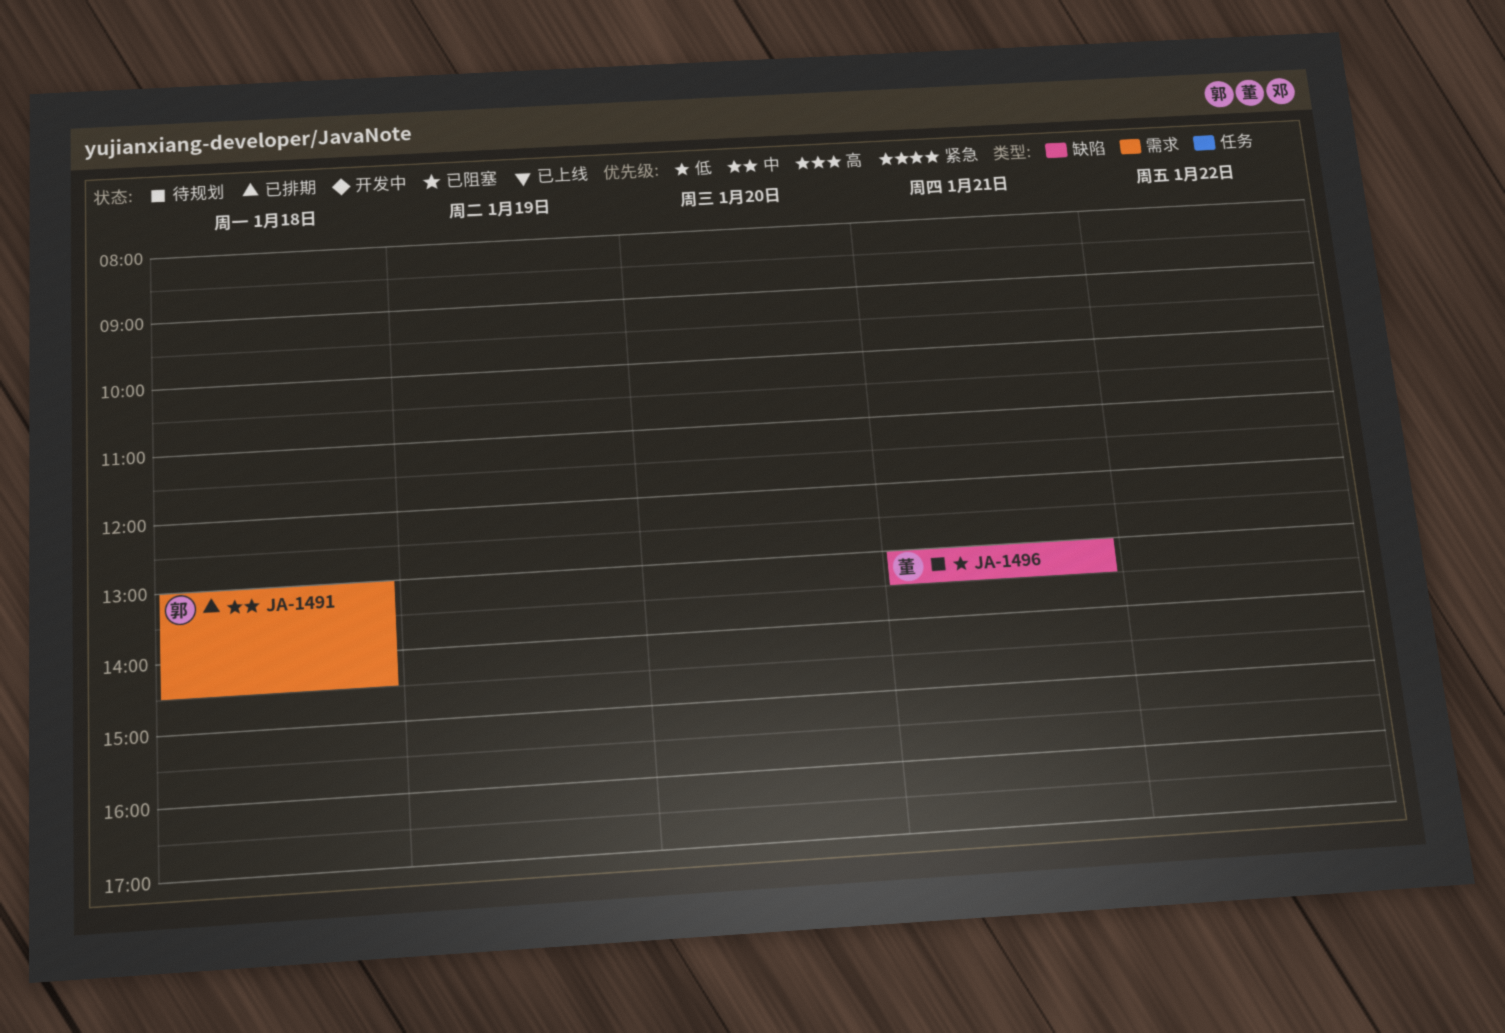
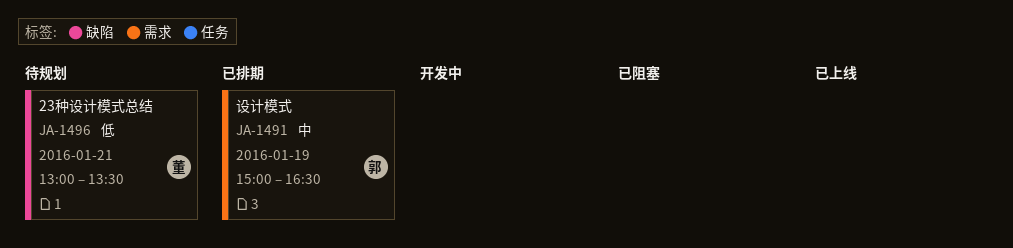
JA-1491, day: Jan 18 -> Jan 19
JA-1491, begins: 13:00 -> 15:00
JA-1491, ends: 14:30 -> 16:30

